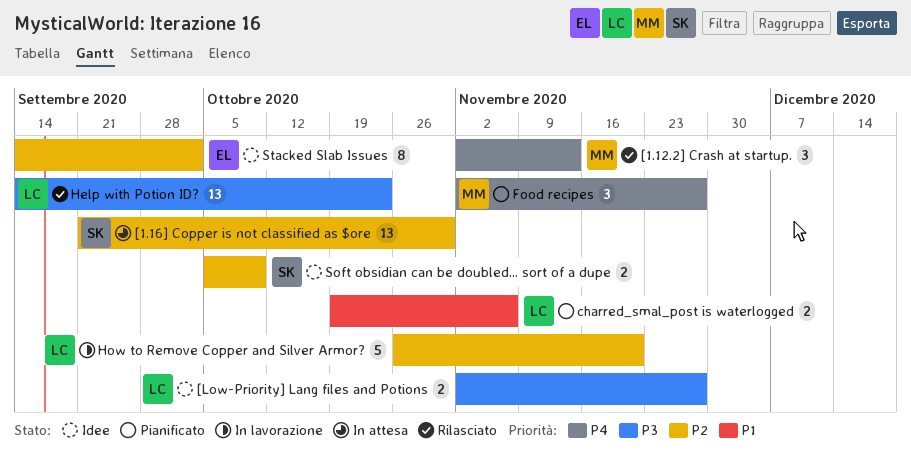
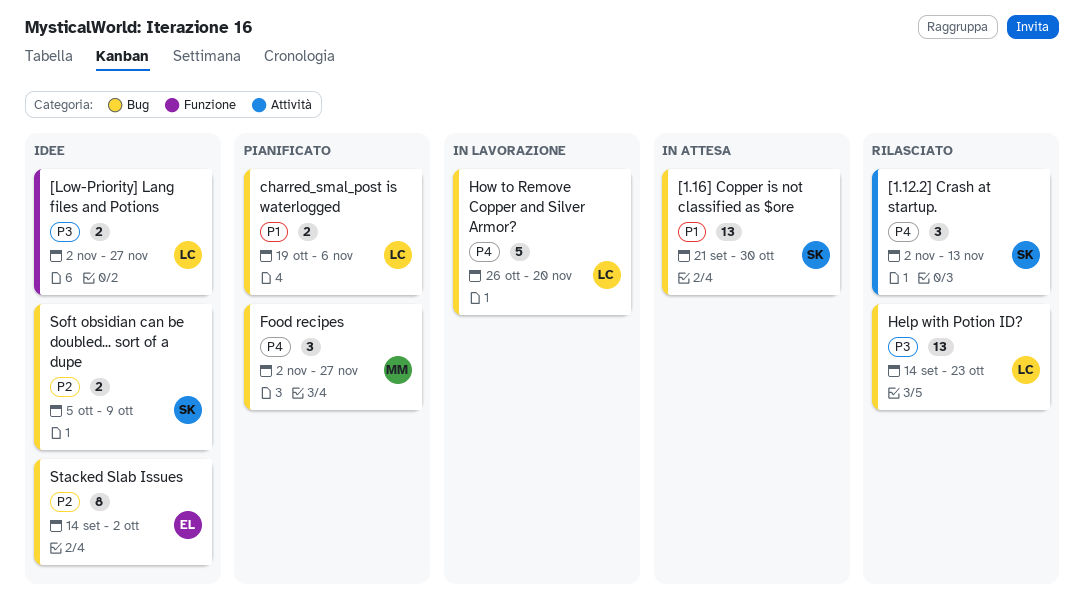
[1.12.2] Crash at startup., owner: MM -> SK
[1.16] Copper is not classified as $ore, priority: P2 -> P1
How to Remove Copper and Silver Armor?, priority: P2 -> P4

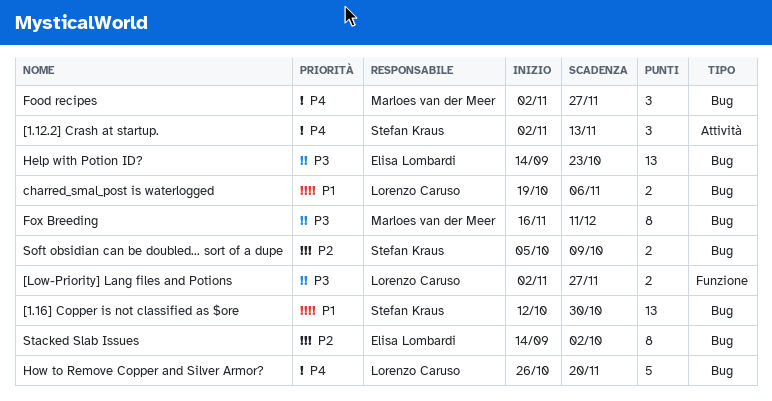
[1.16] Copper is not classified as $ore, start: Sep 21 -> Oct 12
Fox Breeding: none -> present
Help with Potion ID?, owner: Lorenzo Caruso -> Elisa Lombardi

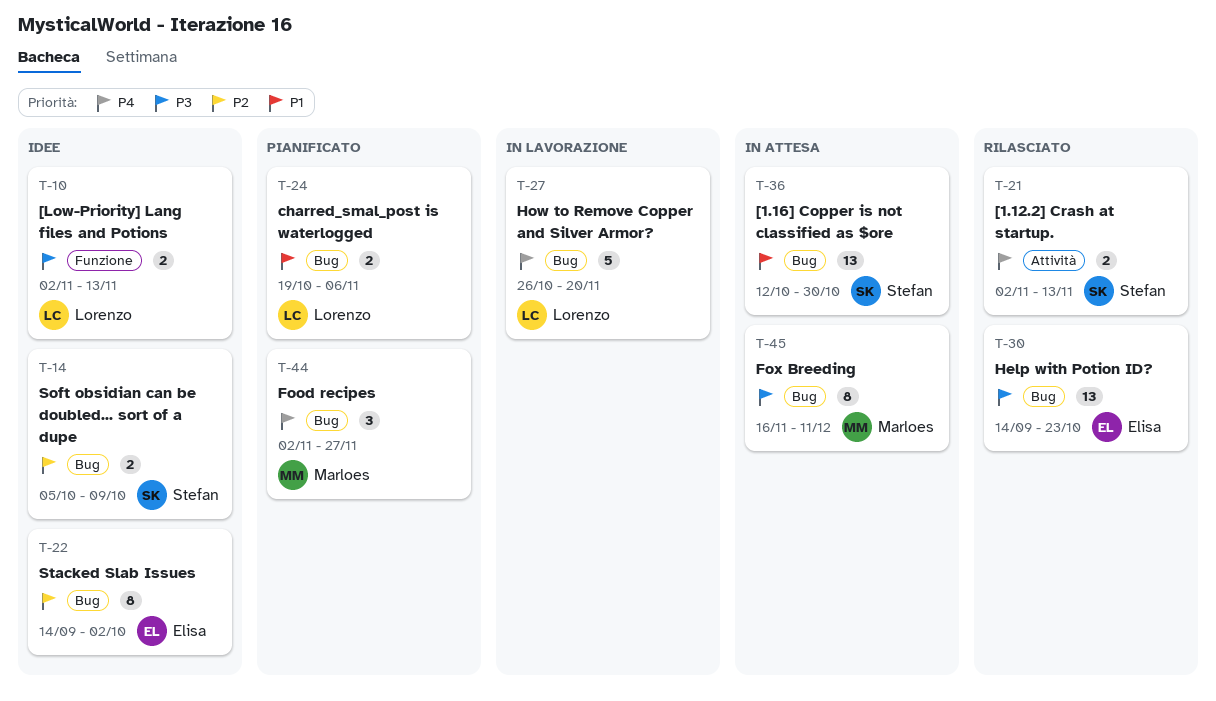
[1.12.2] Crash at startup., estimate: 3 -> 2
[Low-Priority] Lang files and Potions, due: Nov 27 -> Nov 13

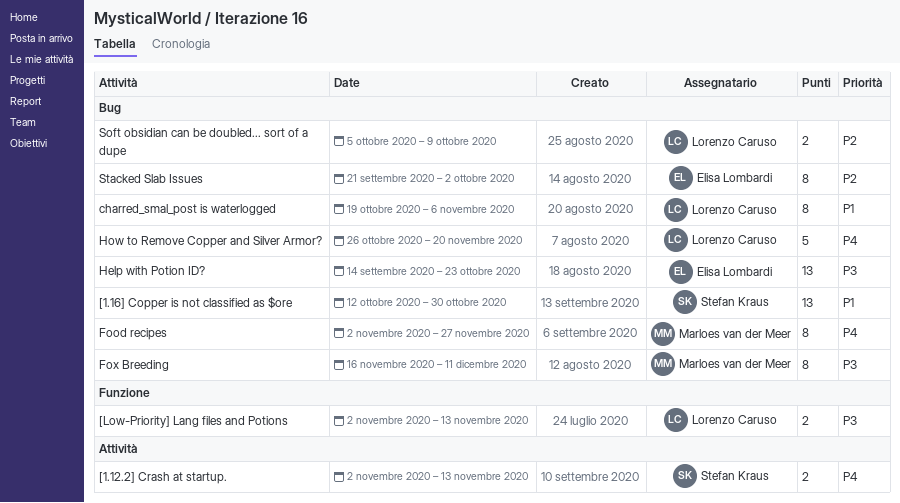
charred_smal_post is waterlogged, estimate: 2 -> 8
Food recipes, estimate: 3 -> 8
Soft obsidian can be doubled... sort of a dupe, owner: Stefan Kraus -> Lorenzo Caruso
Stacked Slab Issues, start: Sep 14 -> Sep 21

